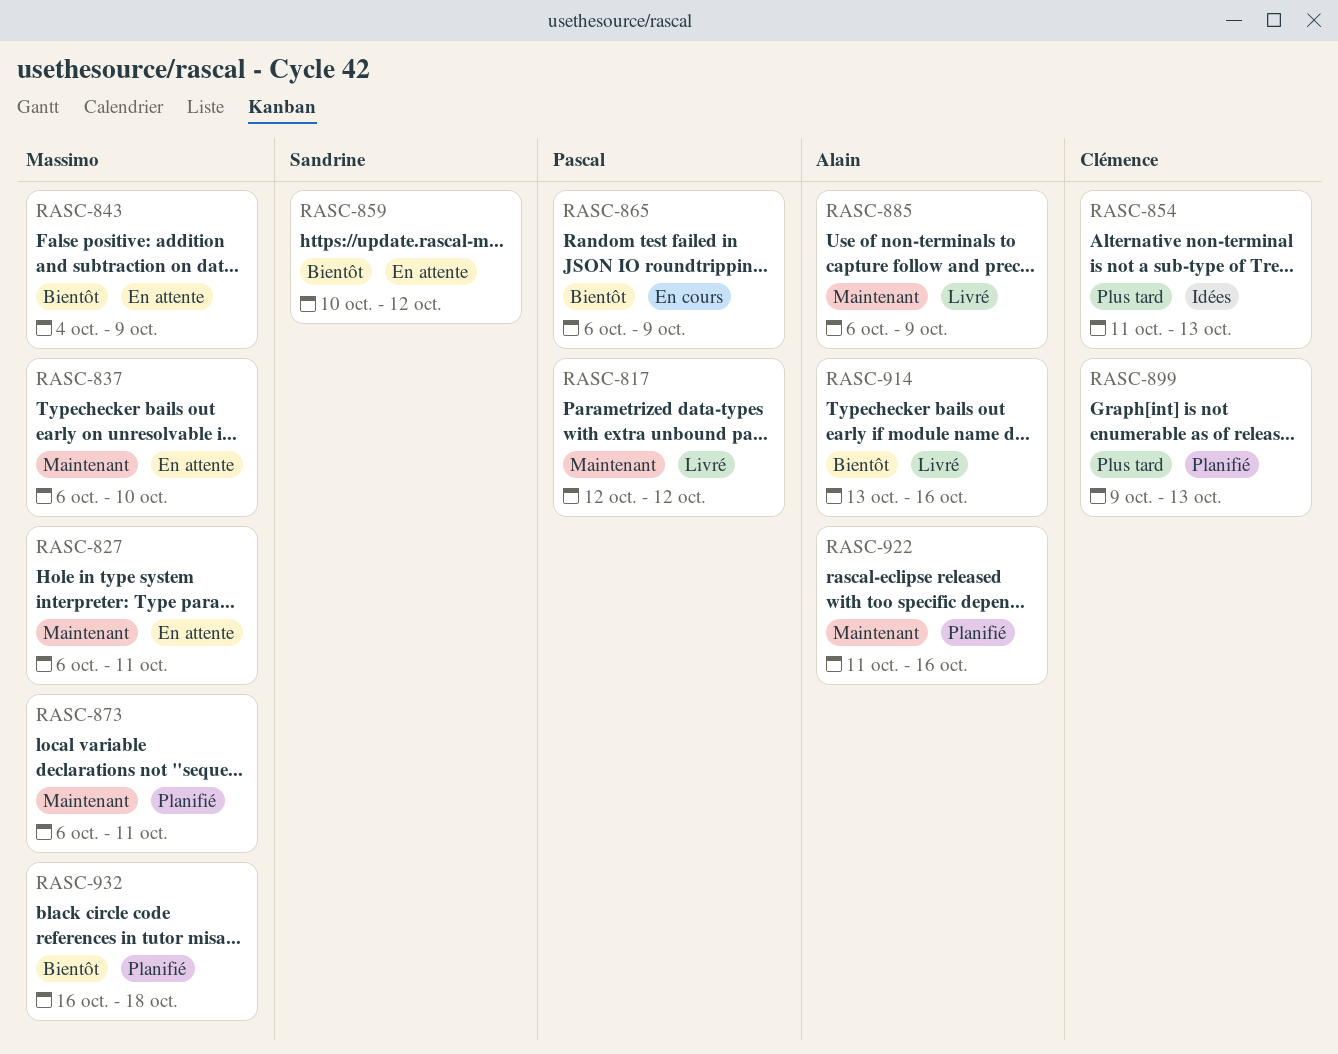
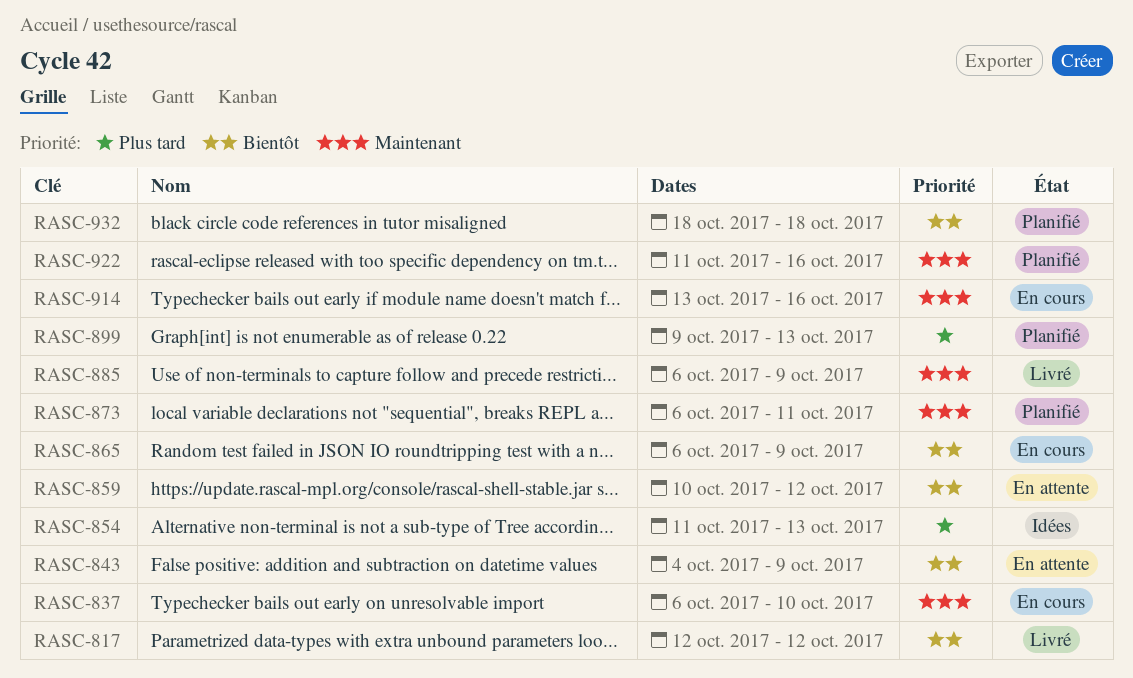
RASC-817, priority: Maintenant -> Bientôt
RASC-827: present -> none
RASC-837, status: En attente -> En cours
RASC-914, status: Livré -> En cours
RASC-914, priority: Bientôt -> Maintenant
RASC-932, start: Oct 16 -> Oct 18

